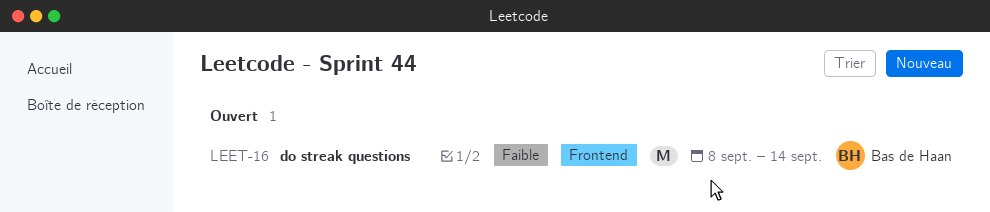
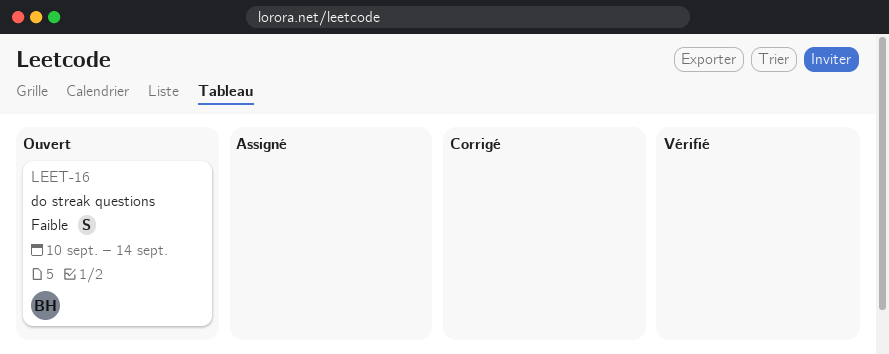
LEET-16, estimate: M -> S
LEET-16, start: Sep 8 -> Sep 10

